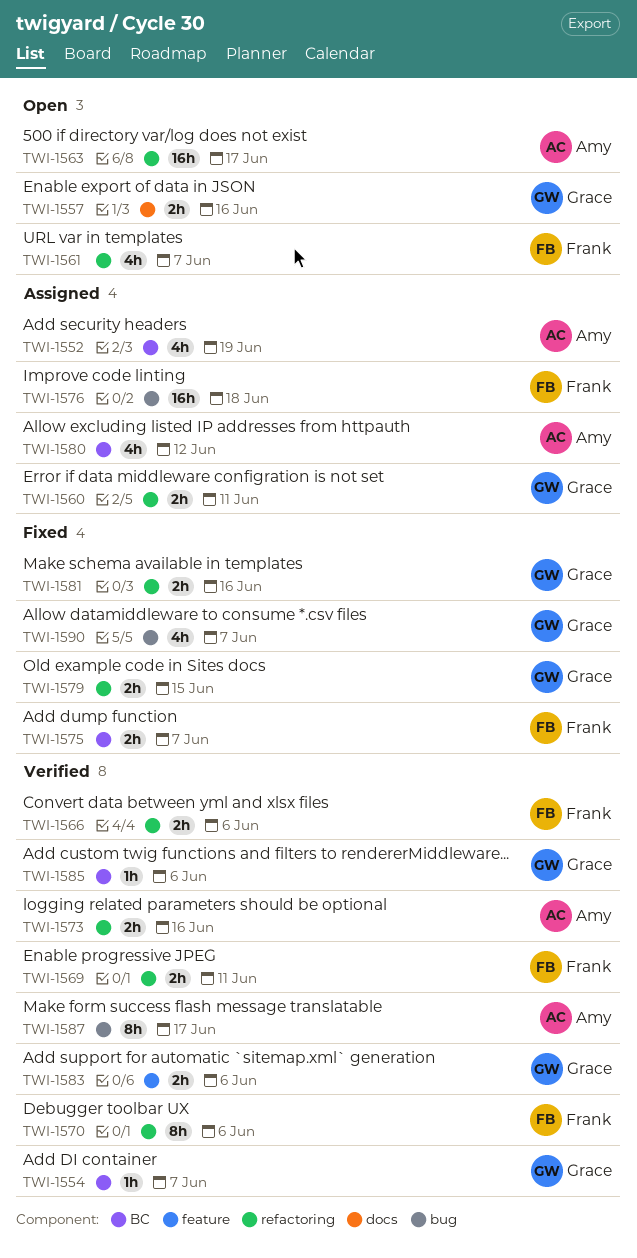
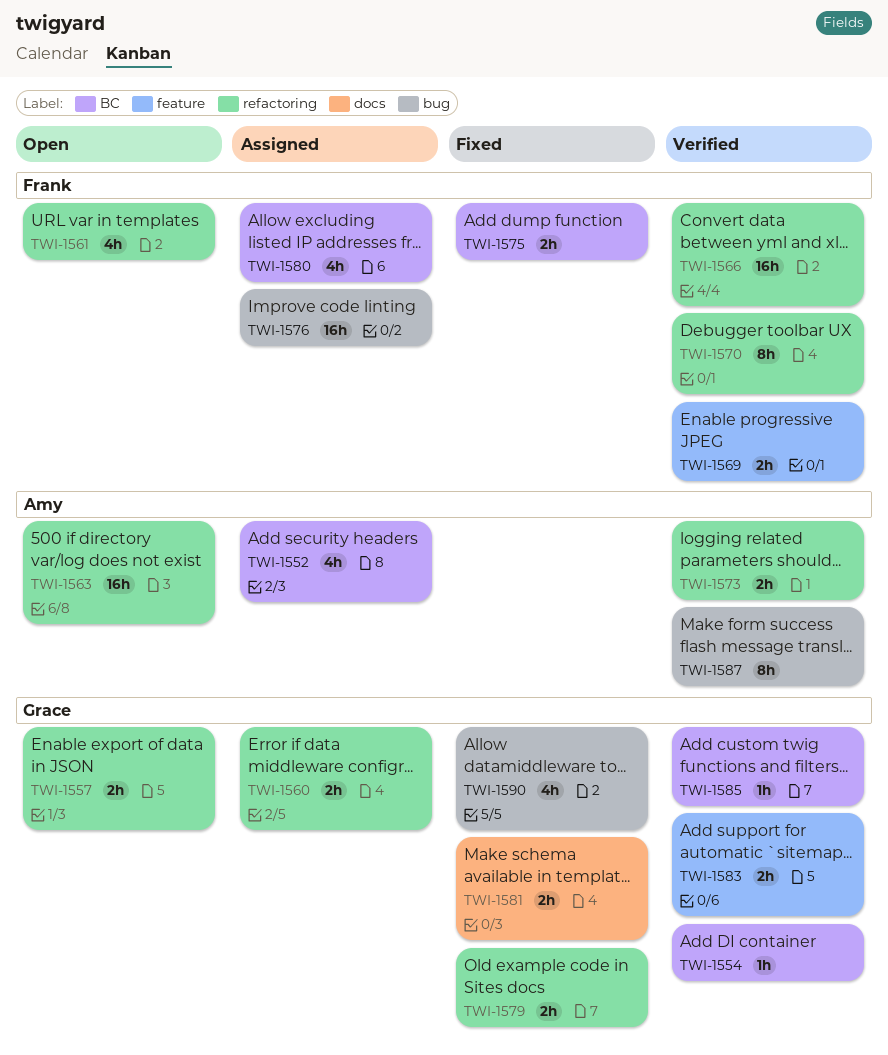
TWI-1557, label: docs -> refactoring
TWI-1566, estimate: 2h -> 16h
TWI-1569, label: refactoring -> feature
TWI-1580, owner: Amy -> Frank
TWI-1581, label: refactoring -> docs

